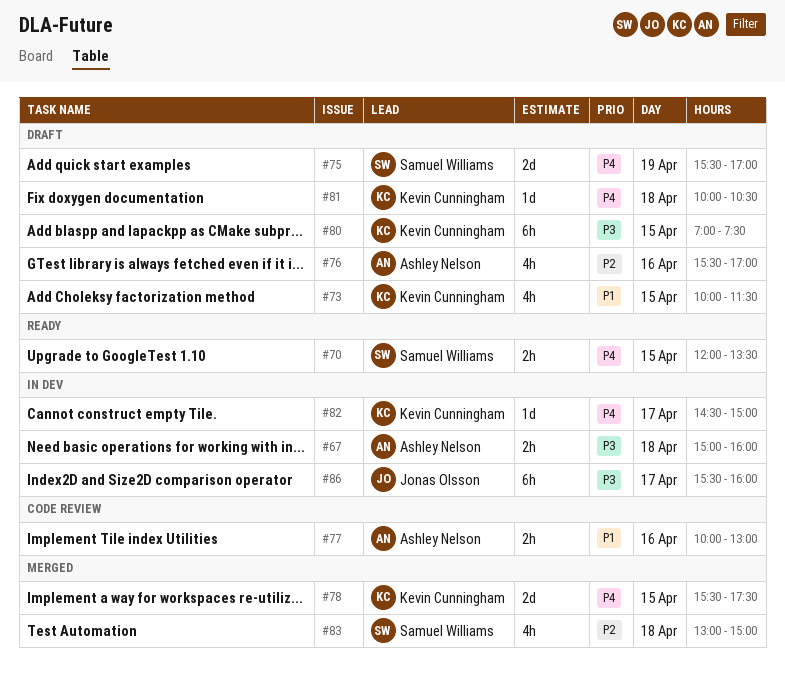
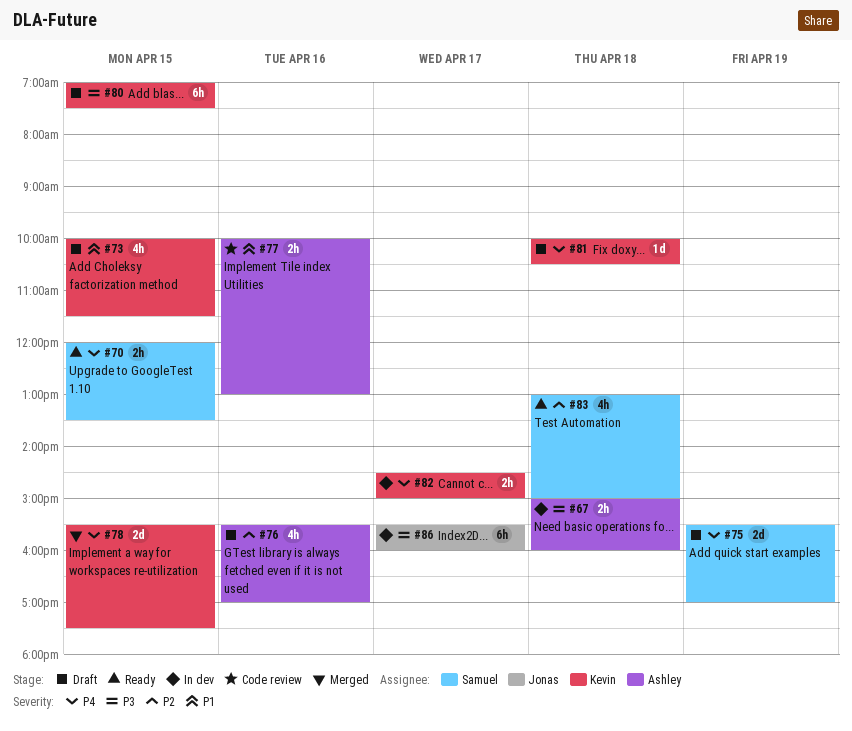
#82, estimate: 1d -> 2h
#83, status: Merged -> Ready

